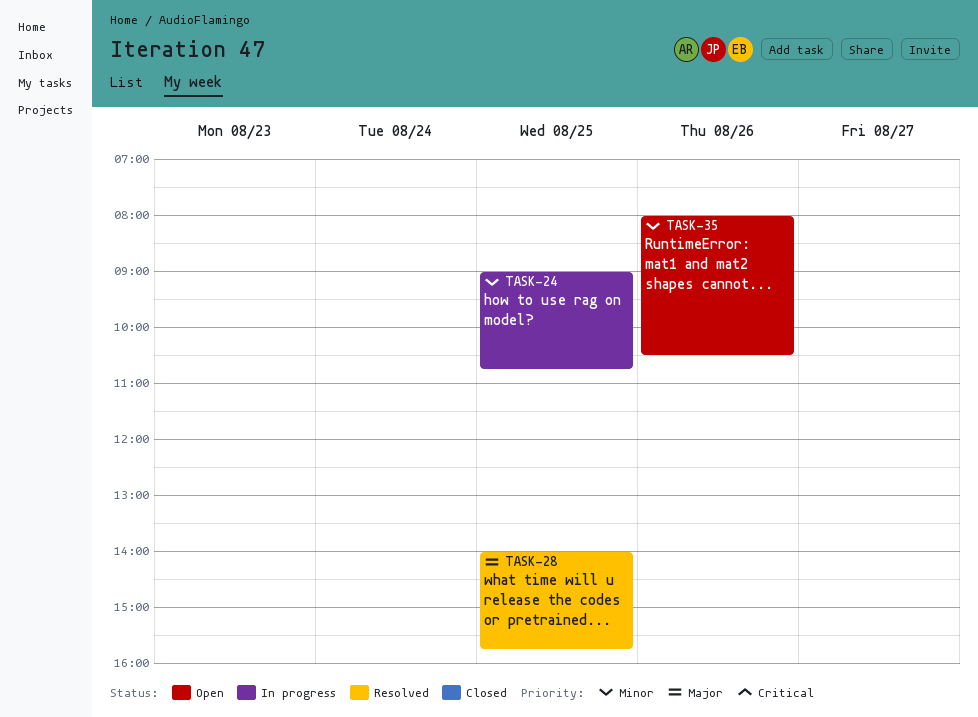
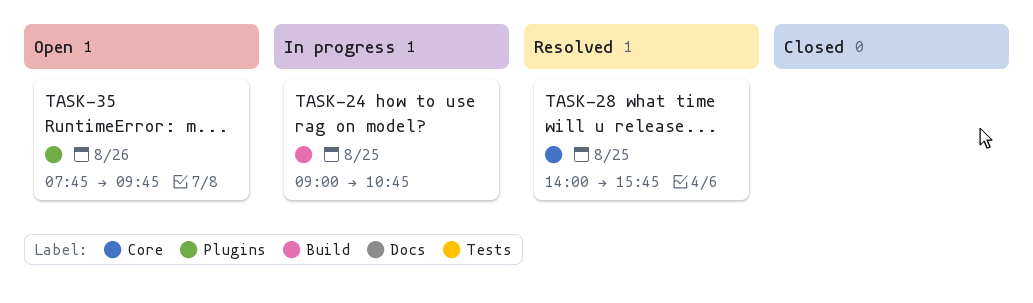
TASK-35, begins: 08:00 -> 07:45
TASK-35, ends: 10:30 -> 09:45

